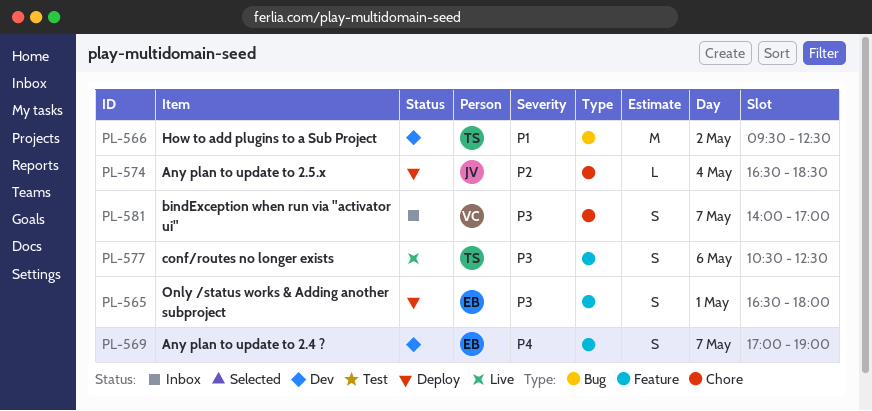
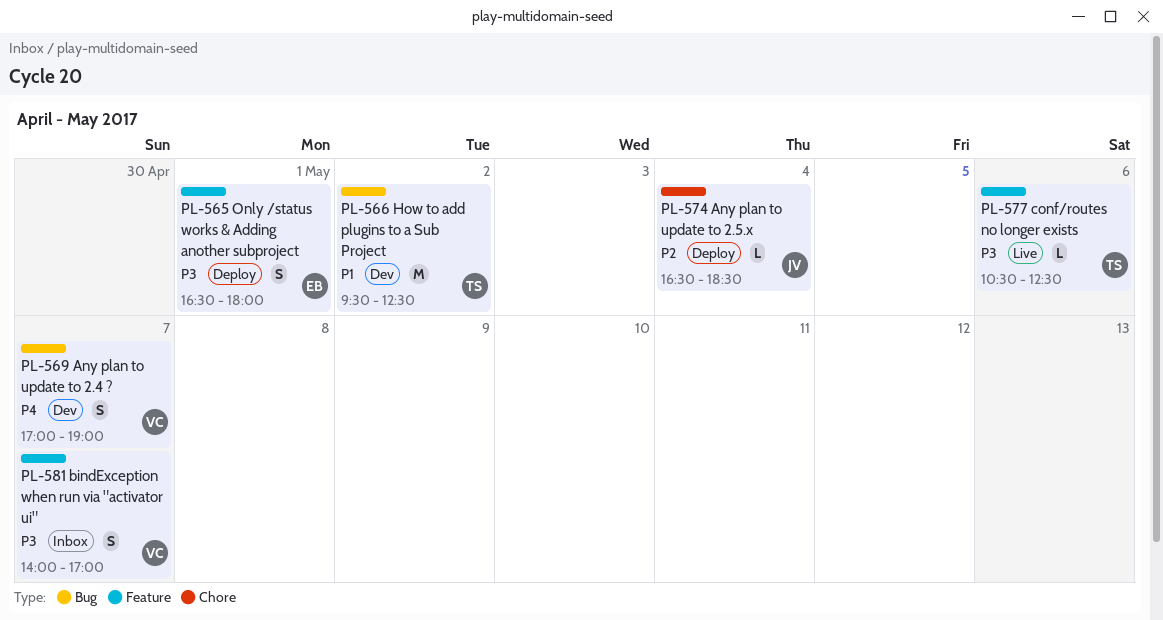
PL-569, owner: EB -> VC
PL-569, label: Feature -> Bug
PL-577, estimate: S -> L
PL-581, label: Chore -> Feature

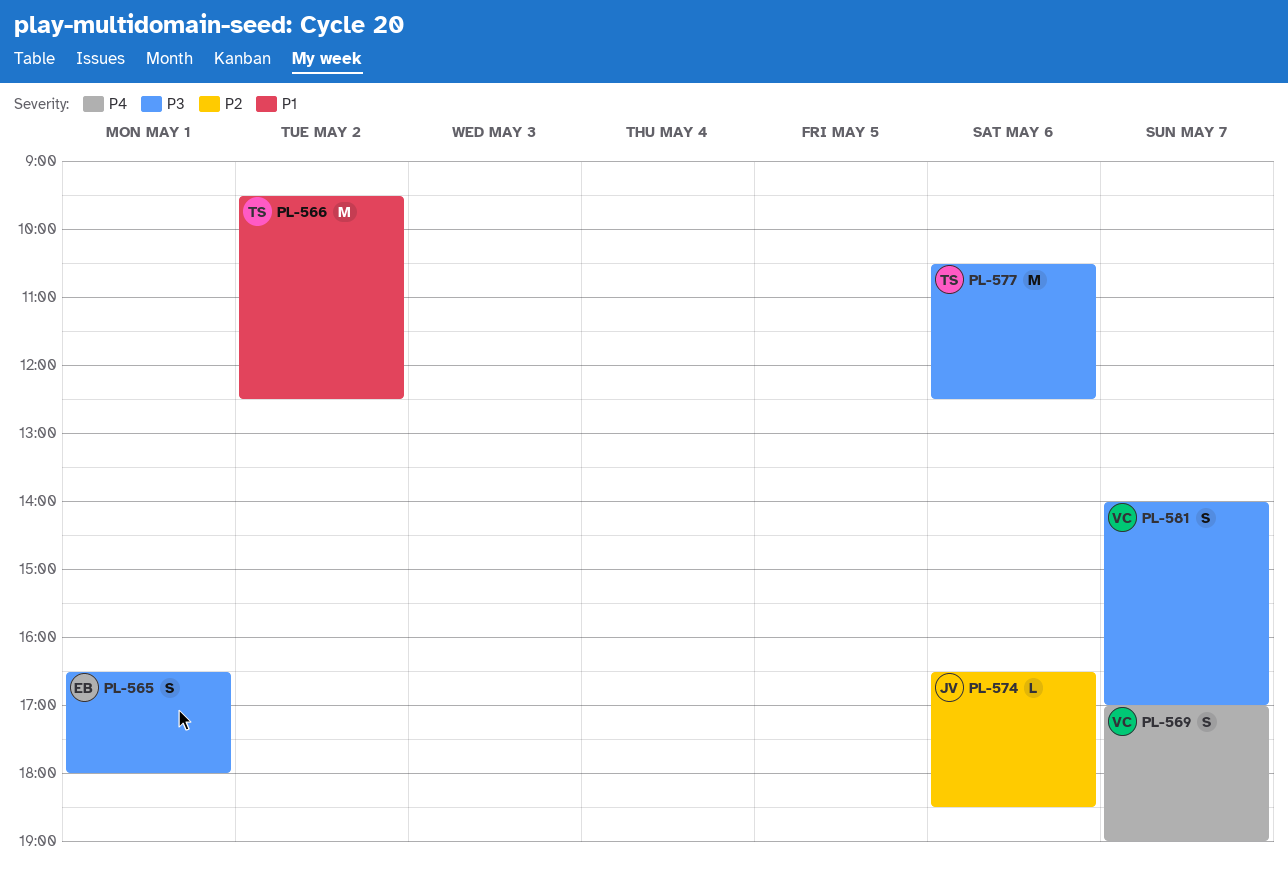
PL-574, day: May 4 -> May 6
PL-577, estimate: L -> M

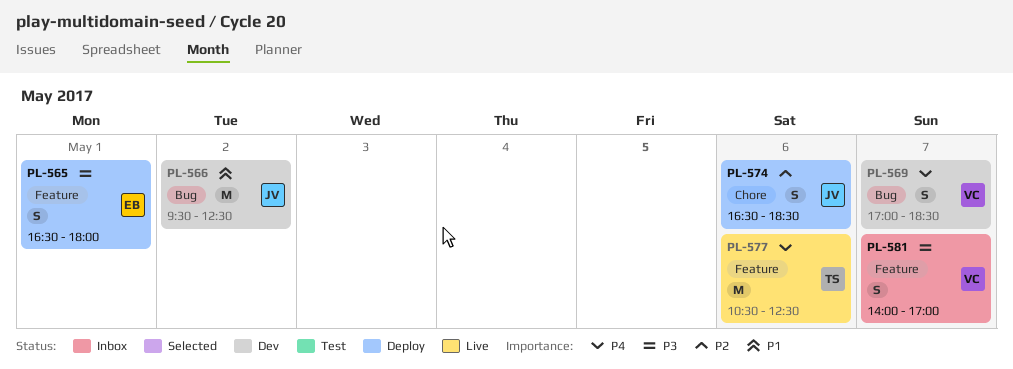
PL-566, owner: TS -> JV
PL-569, ends: 19:00 -> 18:30
PL-574, estimate: L -> S
PL-577, priority: P3 -> P4

